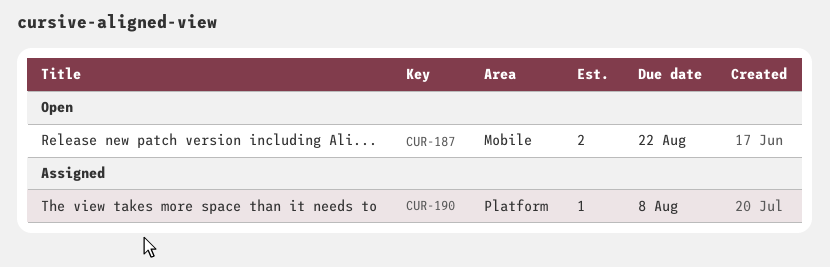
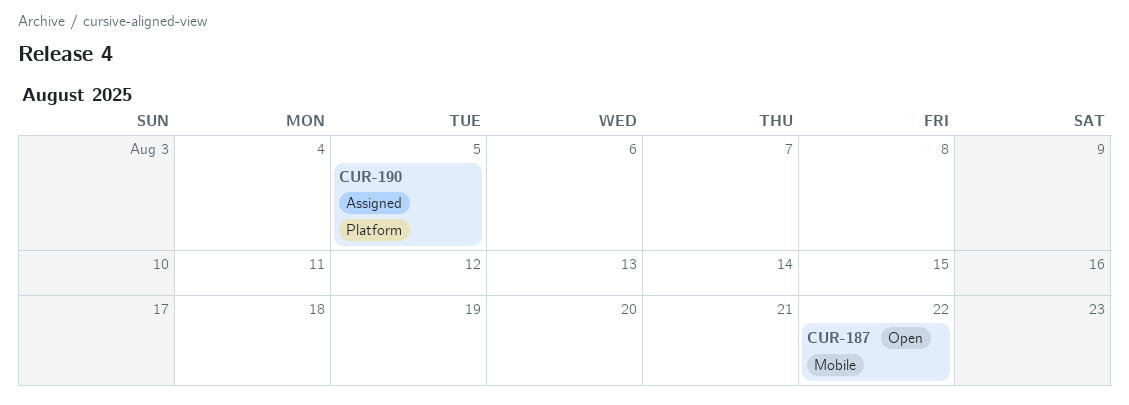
CUR-190, due: Aug 8 -> Aug 5

